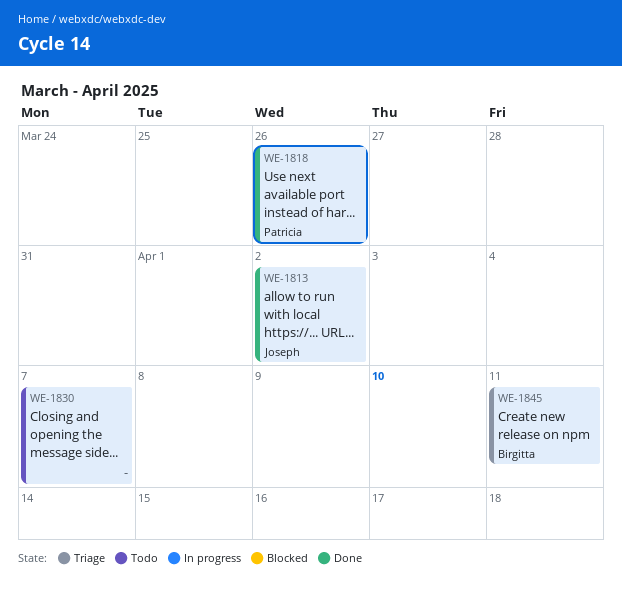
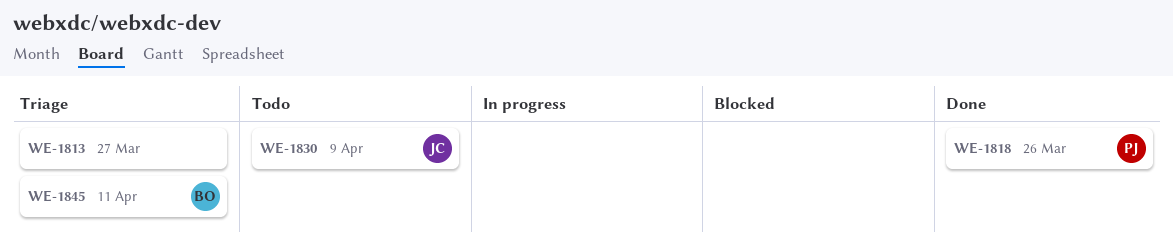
WE-1813, status: Done -> Triage
WE-1813, owner: Joseph -> none
WE-1813, due: Apr 2 -> Mar 27
WE-1830, owner: none -> Joseph
WE-1830, due: Apr 7 -> Apr 9

